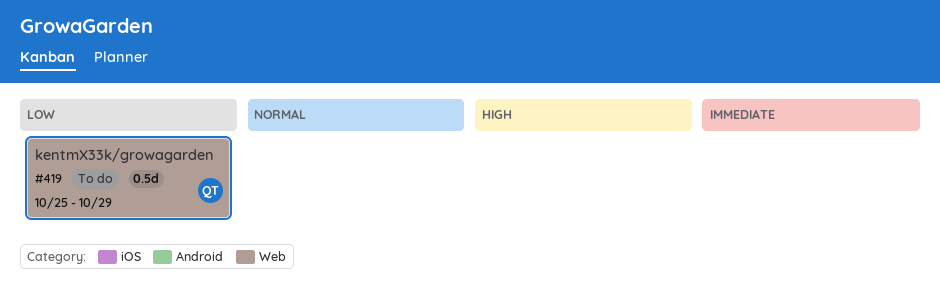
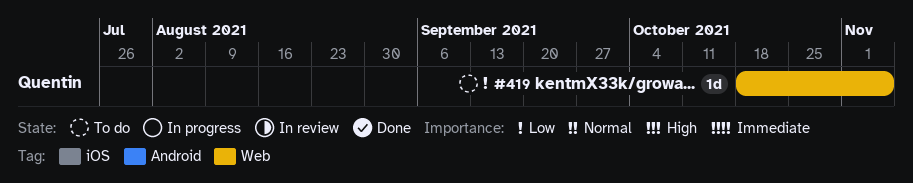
#419, estimate: 0.5d -> 1d
#419, start: Oct 25 -> Oct 18
#419, due: Oct 29 -> Nov 5

